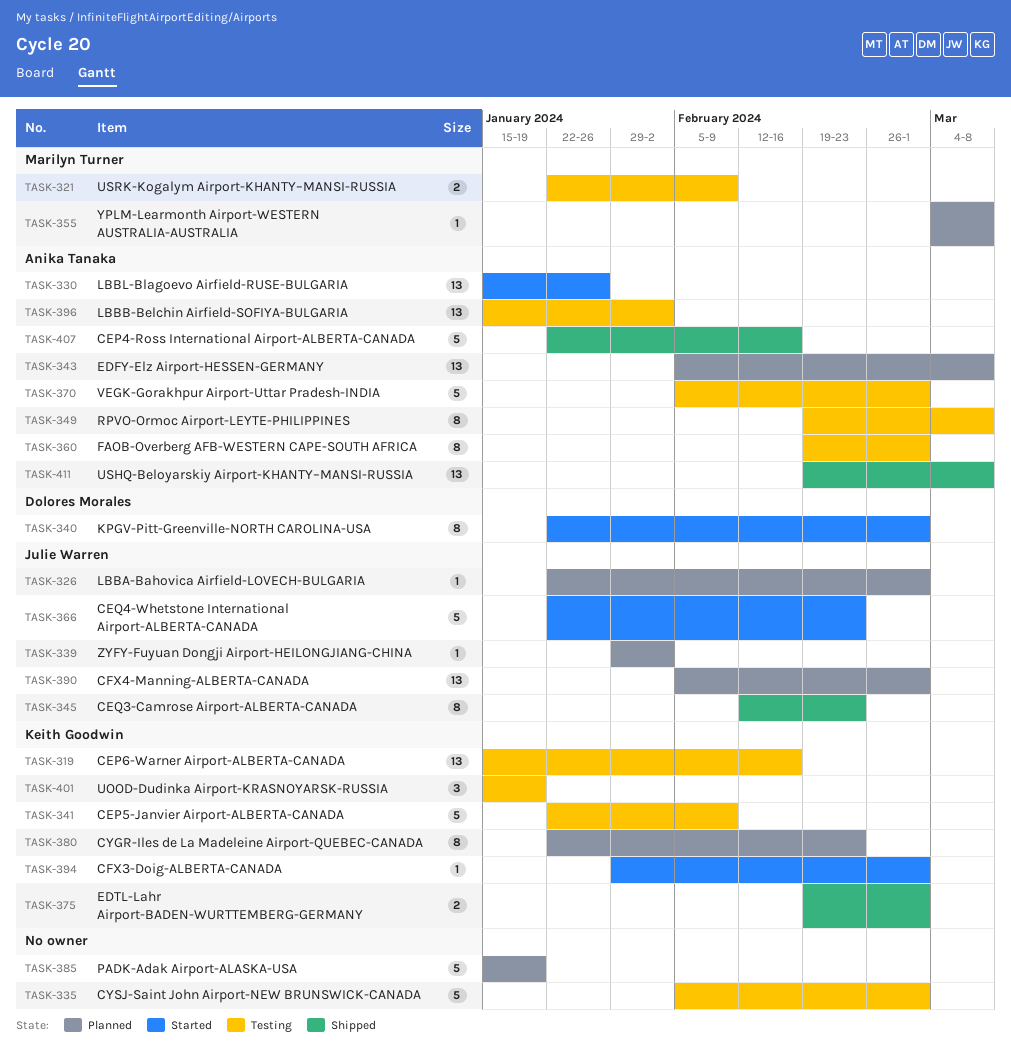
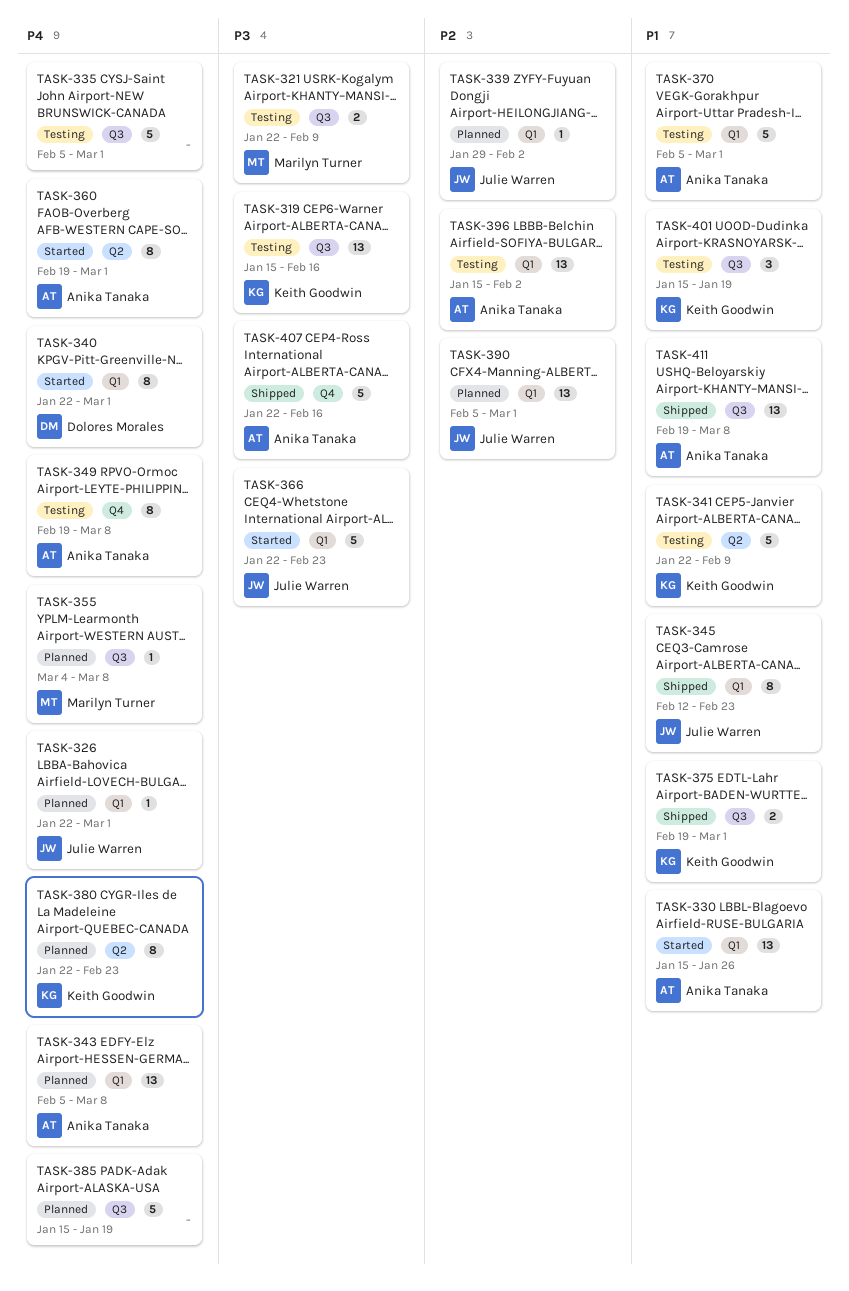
TASK-360, status: Testing -> Started
TASK-394: present -> none

